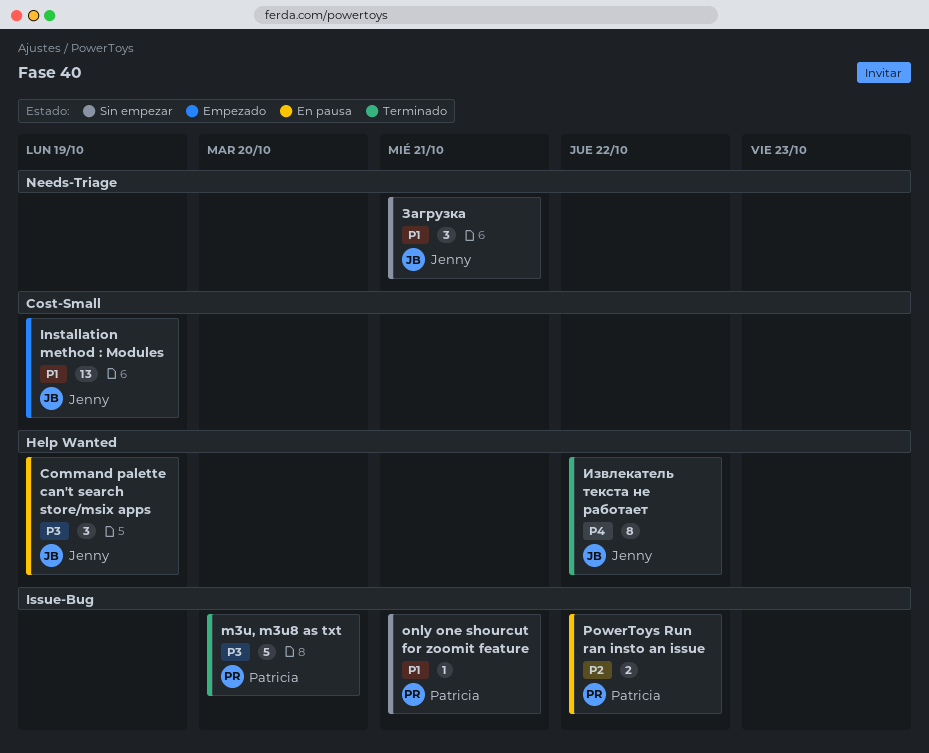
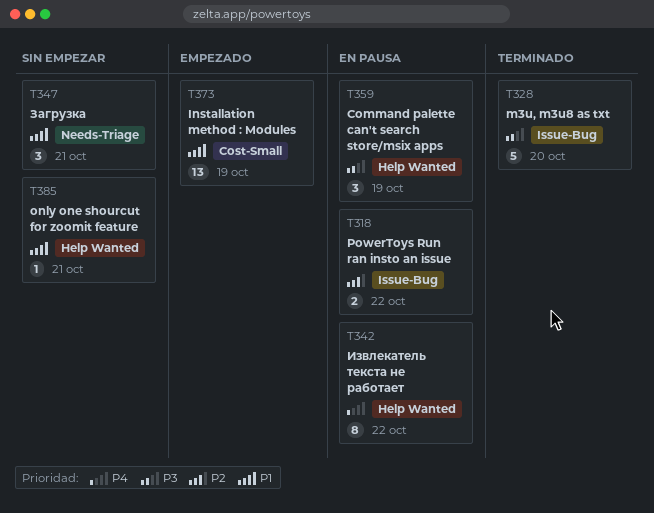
only one shourcut for zoomit feature, label: Issue-Bug -> Help Wanted
Извлекатель текста не работает, status: Terminado -> En pausa

